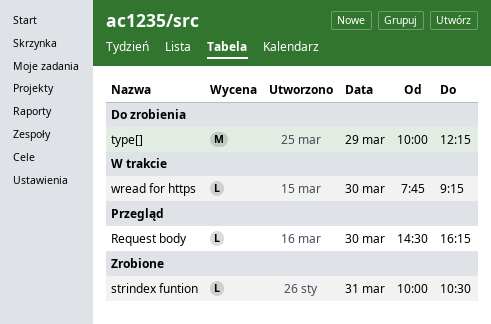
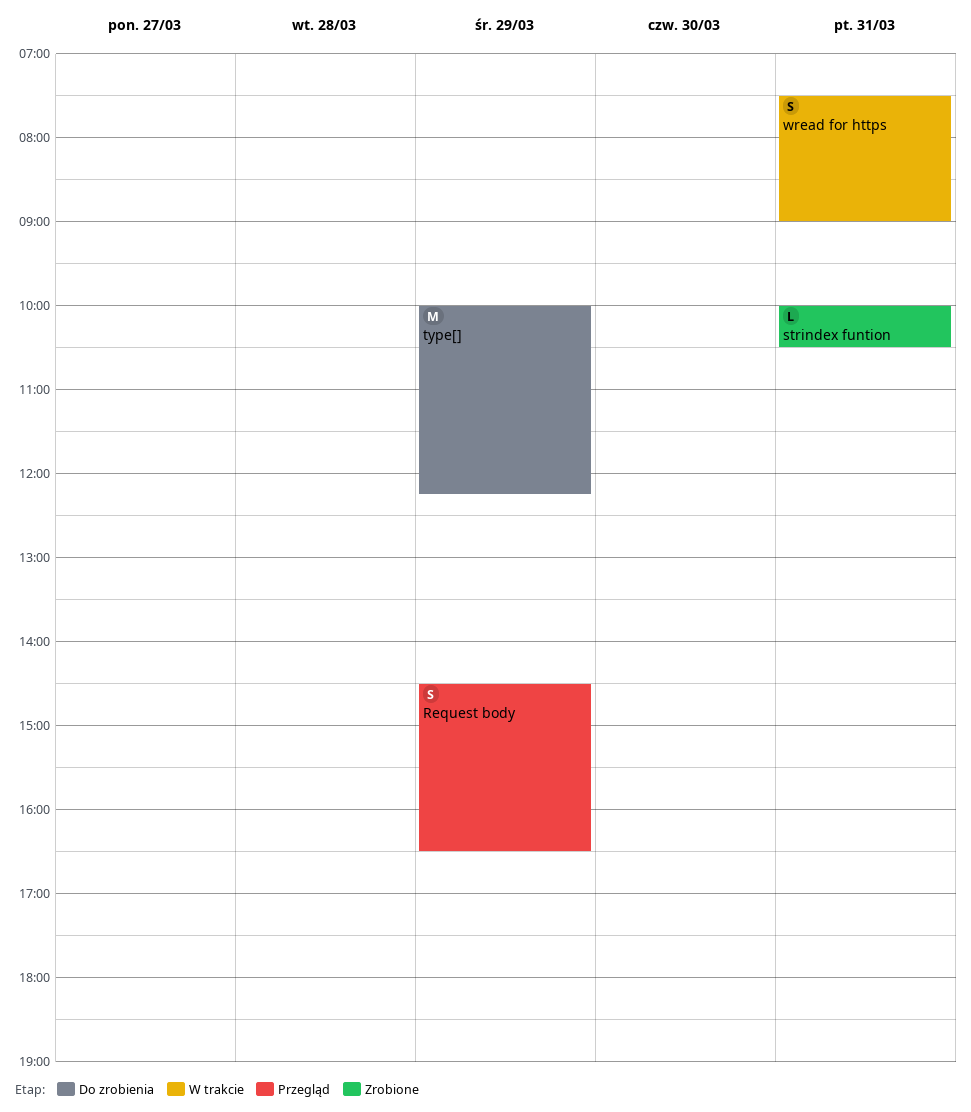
Request body, estimate: L -> S
Request body, day: Mar 30 -> Mar 29
Request body, ends: 16:15 -> 16:30
wread for https, estimate: L -> S
wread for https, day: Mar 30 -> Mar 31
wread for https, begins: 07:45 -> 07:30
wread for https, ends: 09:15 -> 09:00

